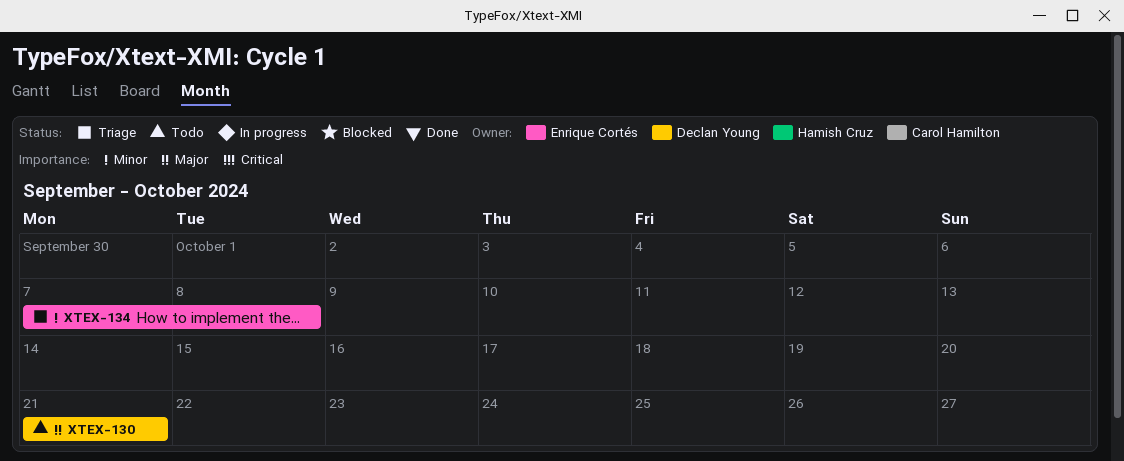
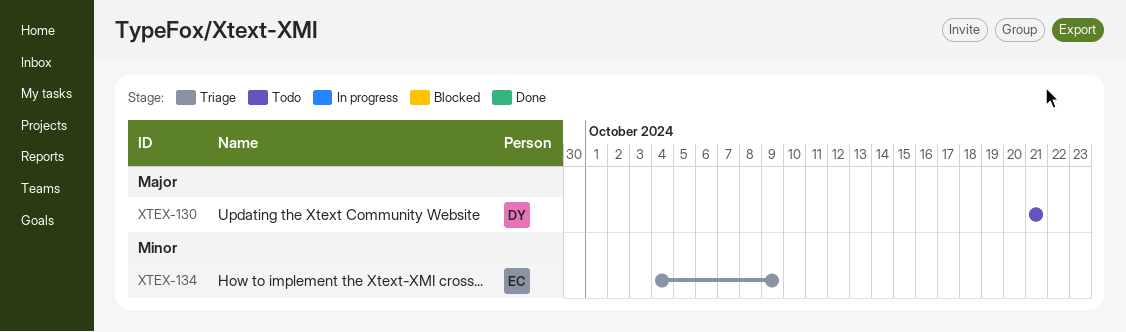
XTEX-134, start: Oct 7 -> Oct 4
XTEX-134, due: Oct 8 -> Oct 9

